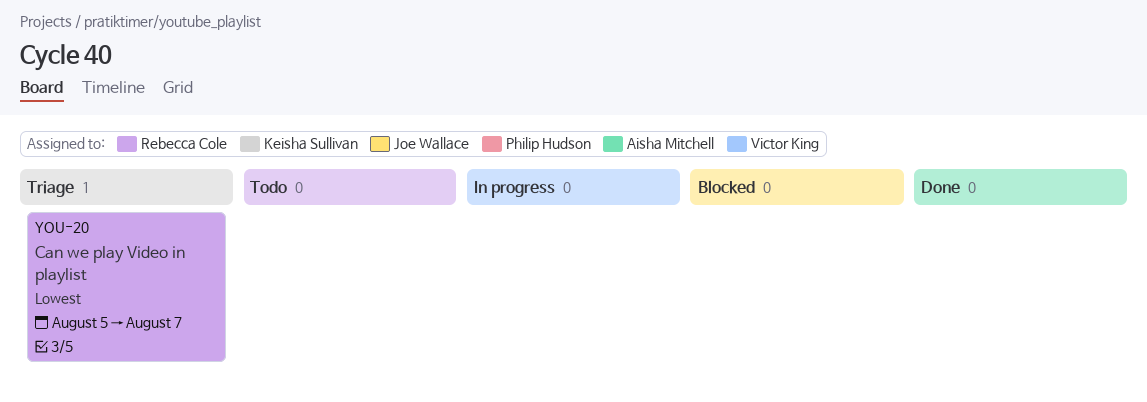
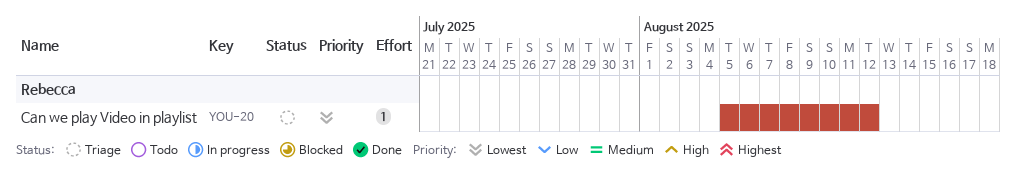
YOU-20, due: Aug 7 -> Aug 12

